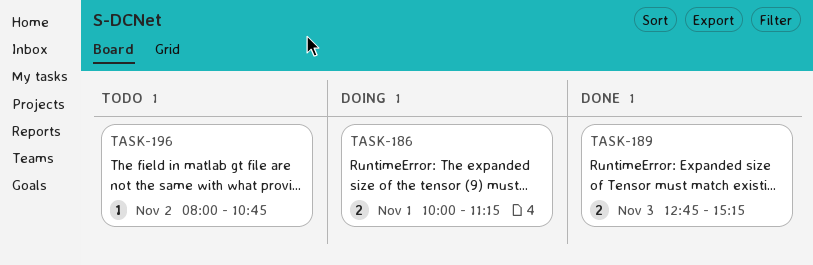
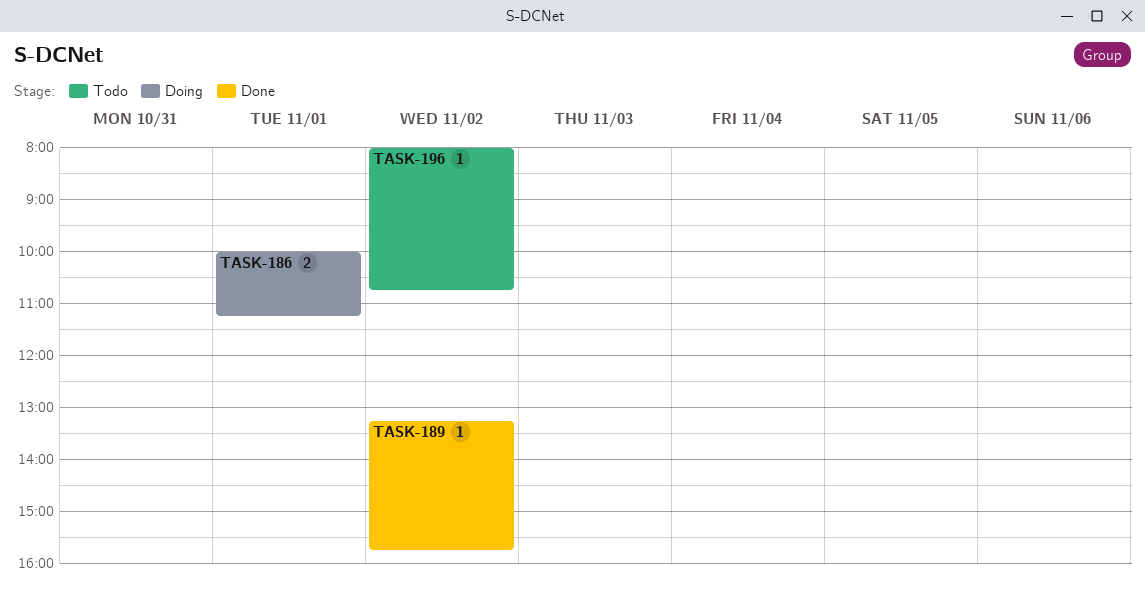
TASK-189, estimate: 2 -> 1
TASK-189, day: Nov 3 -> Nov 2
TASK-189, begins: 12:45 -> 13:15
TASK-189, ends: 15:15 -> 15:45

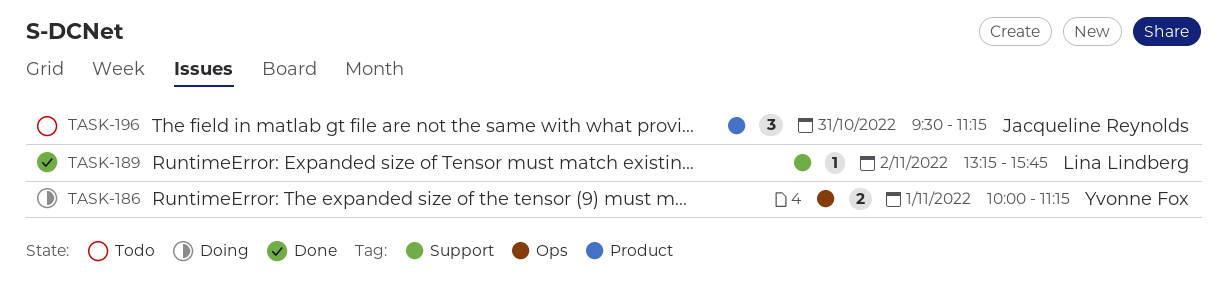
TASK-196, estimate: 1 -> 3
TASK-196, day: Nov 2 -> Oct 31
TASK-196, begins: 08:00 -> 09:30
TASK-196, ends: 10:45 -> 11:15

